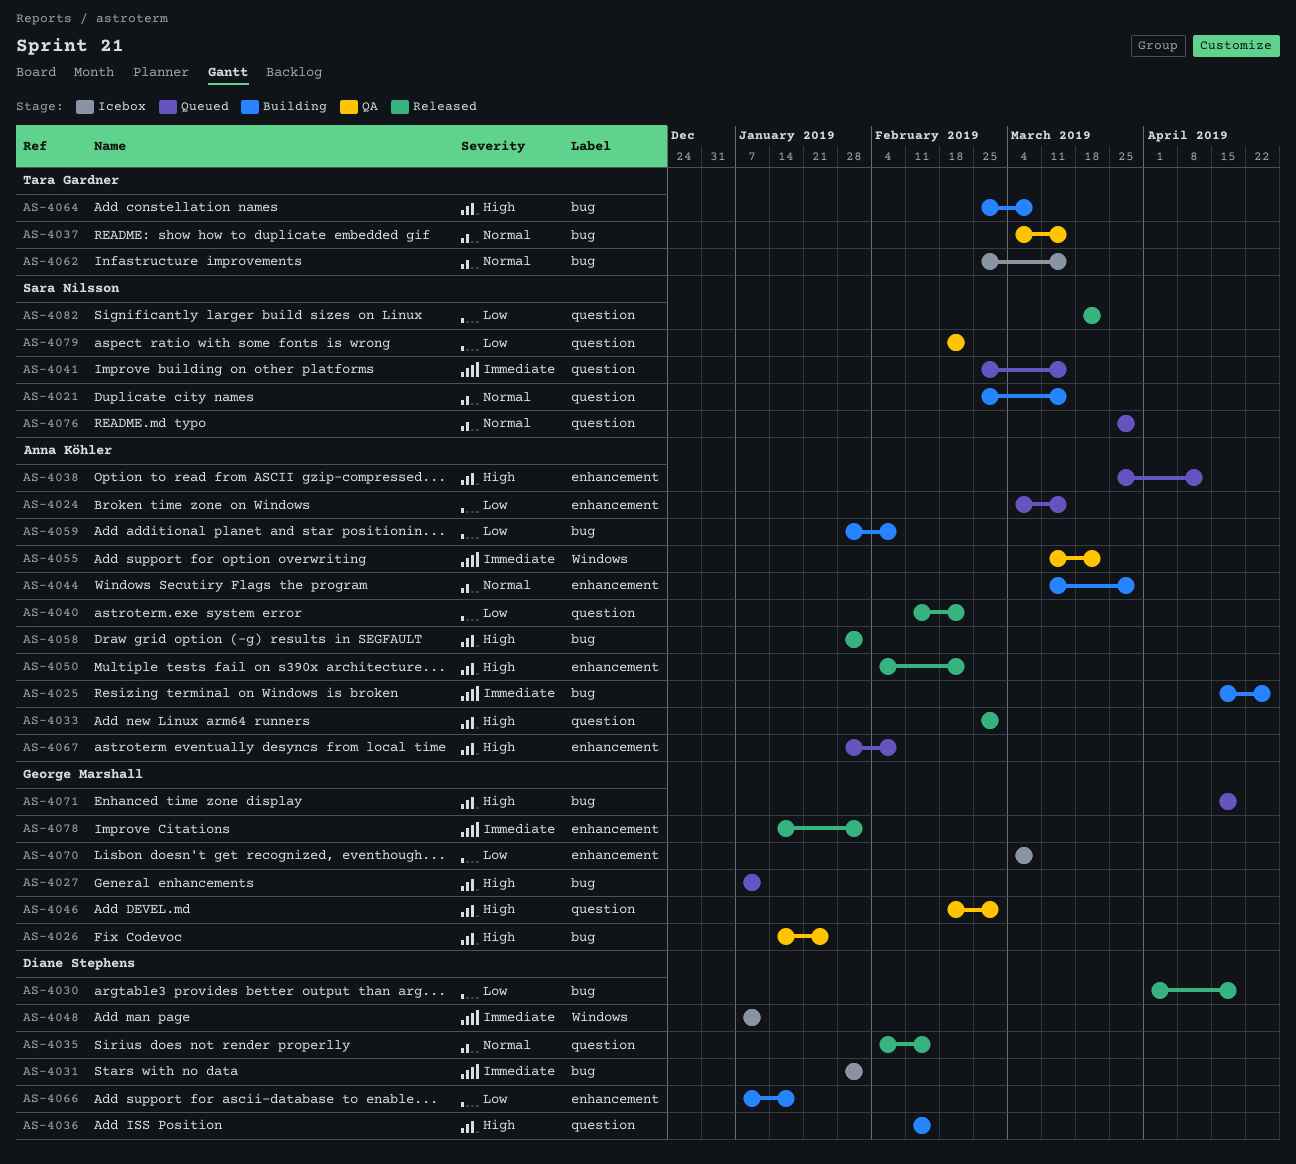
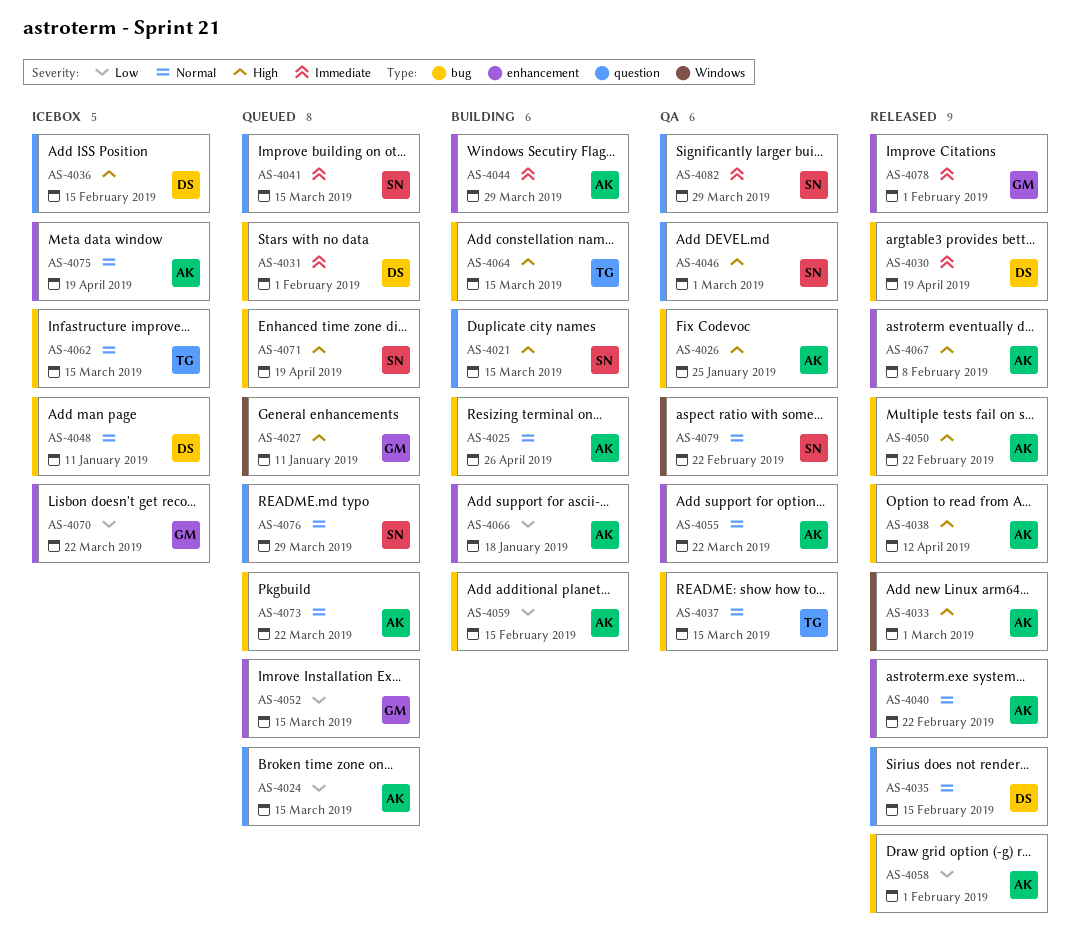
AS-4021, priority: Normal -> High
AS-4024, label: enhancement -> question
AS-4025, priority: Immediate -> Normal
AS-4026, owner: George Marshall -> Anna Köhler
AS-4027, label: bug -> Windows
AS-4030, priority: Low -> Immediate
AS-4031, status: Icebox -> Queued
AS-4033, label: question -> Windows
AS-4036, status: Building -> Icebox
AS-4038, status: Queued -> Released
AS-4038, label: enhancement -> bug
AS-4040, priority: Low -> Normal
AS-4040, label: question -> enhancement
AS-4044, priority: Normal -> Immediate
AS-4046, owner: George Marshall -> Sara Nilsson
AS-4048, priority: Immediate -> Normal
AS-4048, label: Windows -> bug
AS-4050, label: enhancement -> bug
AS-4052: none -> present
AS-4055, priority: Immediate -> Normal
AS-4055, label: Windows -> enhancement
AS-4058, priority: High -> Low
AS-4059, due: Feb 8 -> Feb 15
AS-4064, due: Mar 8 -> Mar 15
AS-4066, owner: Diane Stephens -> Anna Köhler
AS-4067, status: Queued -> Released
AS-4070, due: Mar 8 -> Mar 22
AS-4071, owner: George Marshall -> Sara Nilsson
AS-4073: none -> present
AS-4075: none -> present
AS-4079, priority: Low -> Normal
AS-4079, label: question -> Windows
AS-4082, status: Released -> QA
AS-4082, priority: Low -> Immediate
AS-4082, due: Mar 22 -> Mar 29

